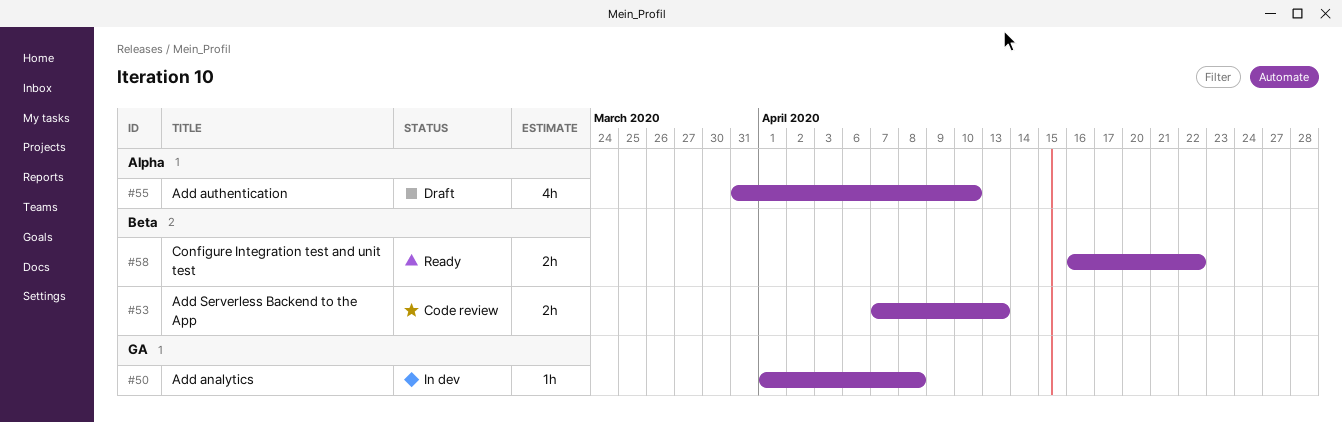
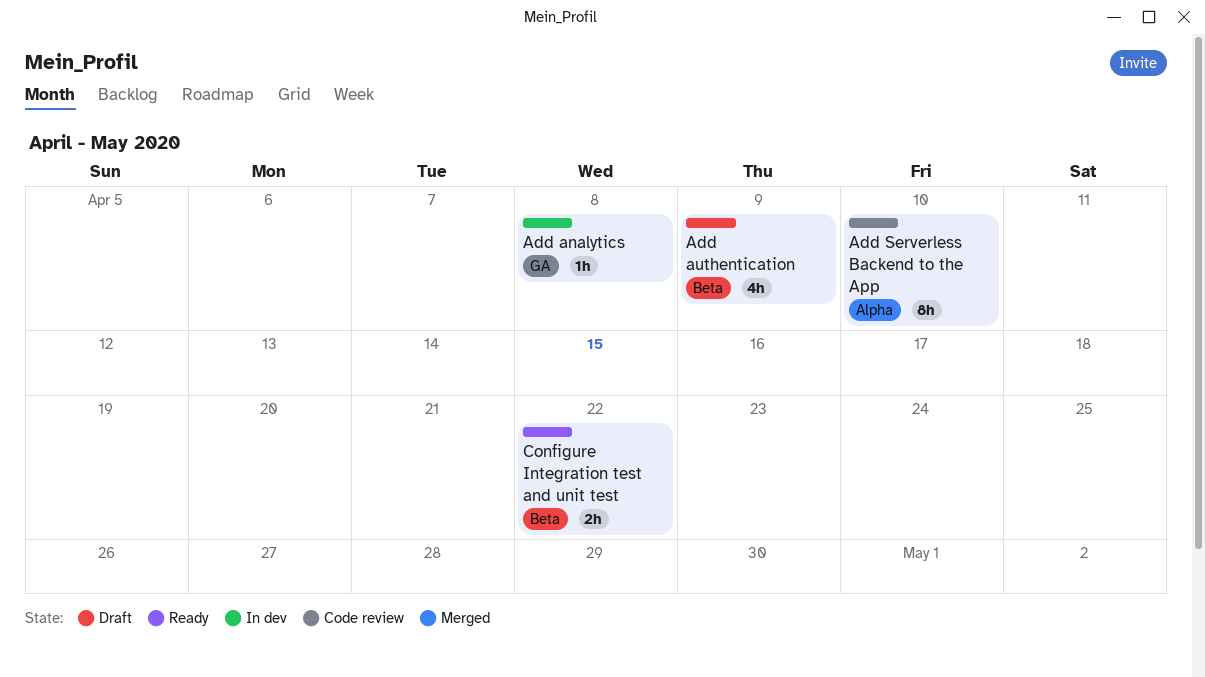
Add authentication, label: Alpha -> Beta
Add authentication, due: Apr 10 -> Apr 9
Add Serverless Backend to the App, label: Beta -> Alpha
Add Serverless Backend to the App, estimate: 2h -> 8h
Add Serverless Backend to the App, due: Apr 13 -> Apr 10

